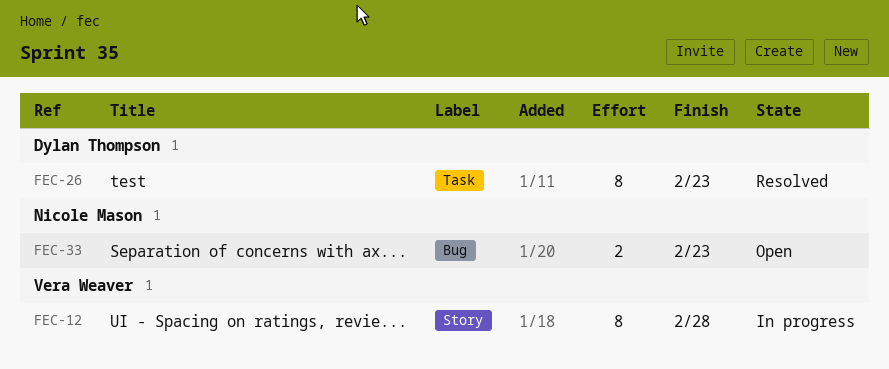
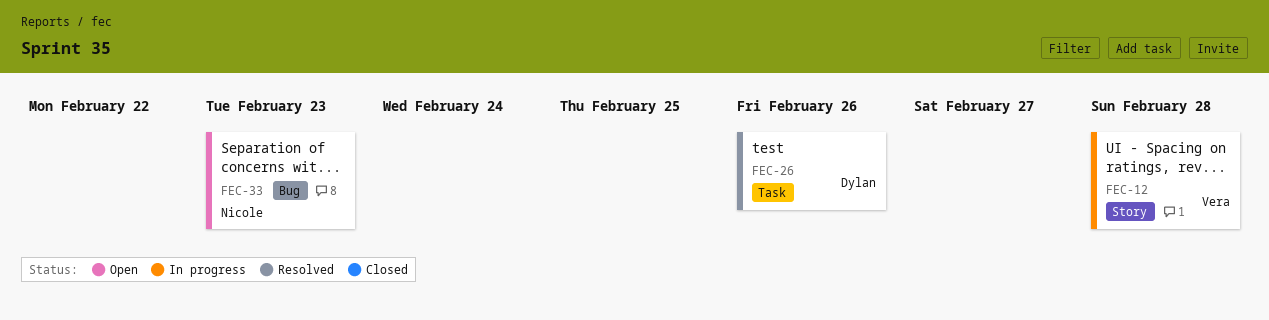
FEC-26, due: Feb 23 -> Feb 26

